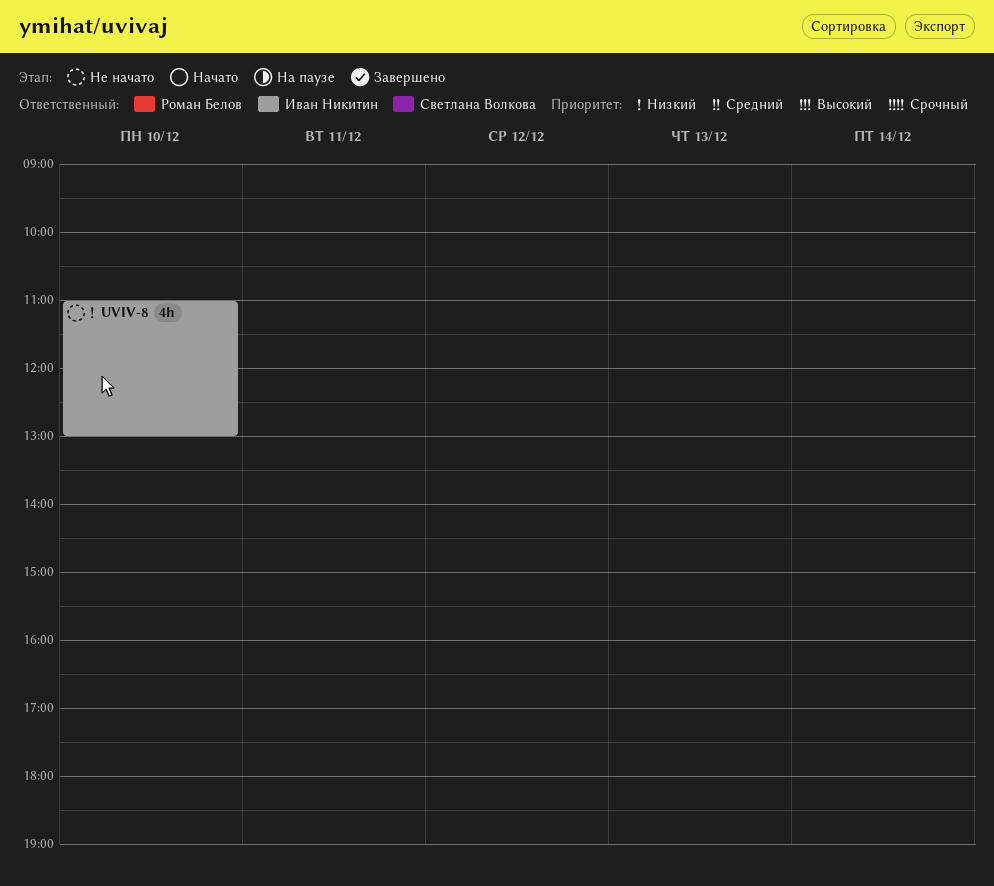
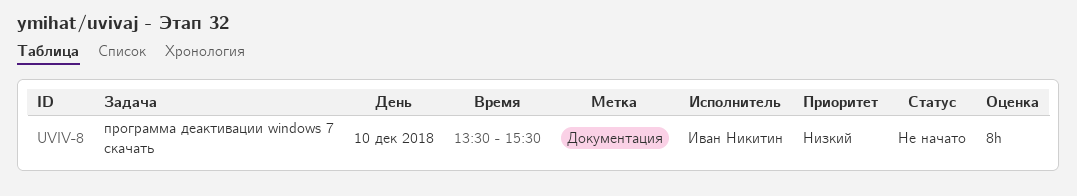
UVIV-8, estimate: 4h -> 8h
UVIV-8, begins: 11:00 -> 13:30
UVIV-8, ends: 13:00 -> 15:30

